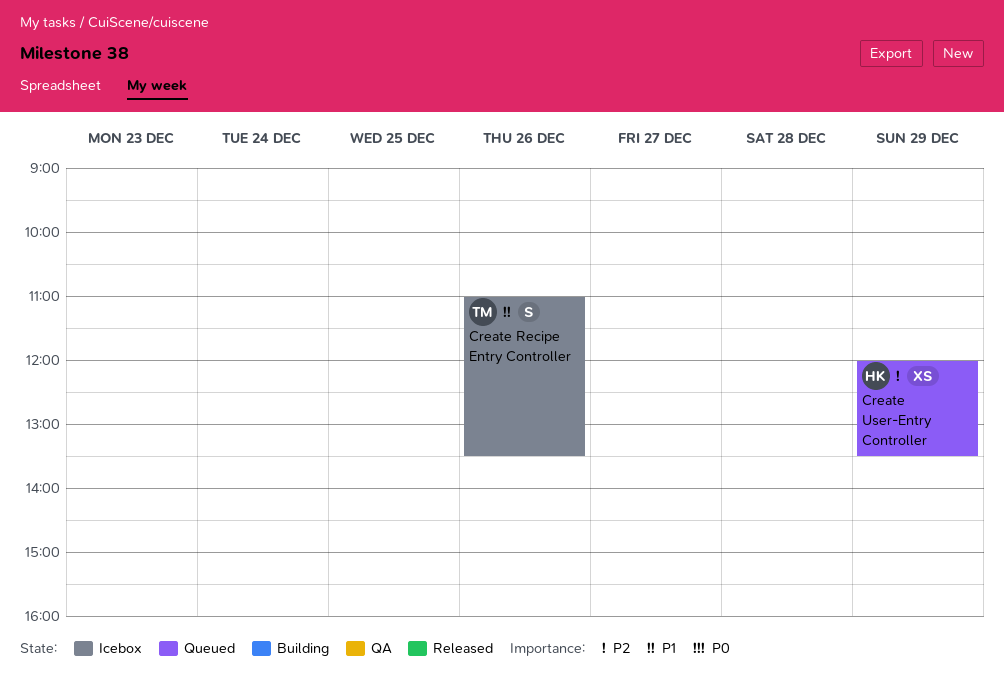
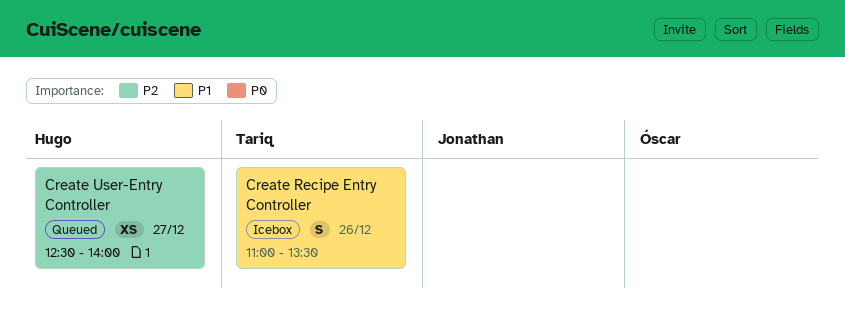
Create User-Entry Controller, day: Dec 29 -> Dec 27
Create User-Entry Controller, begins: 12:00 -> 12:30
Create User-Entry Controller, ends: 13:30 -> 14:00

